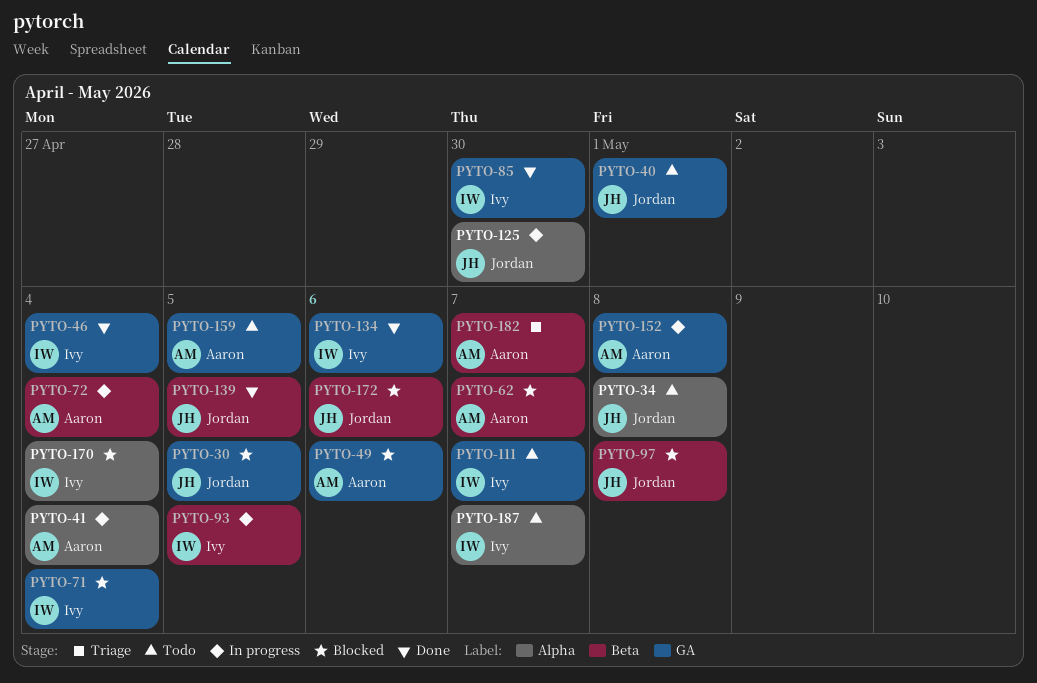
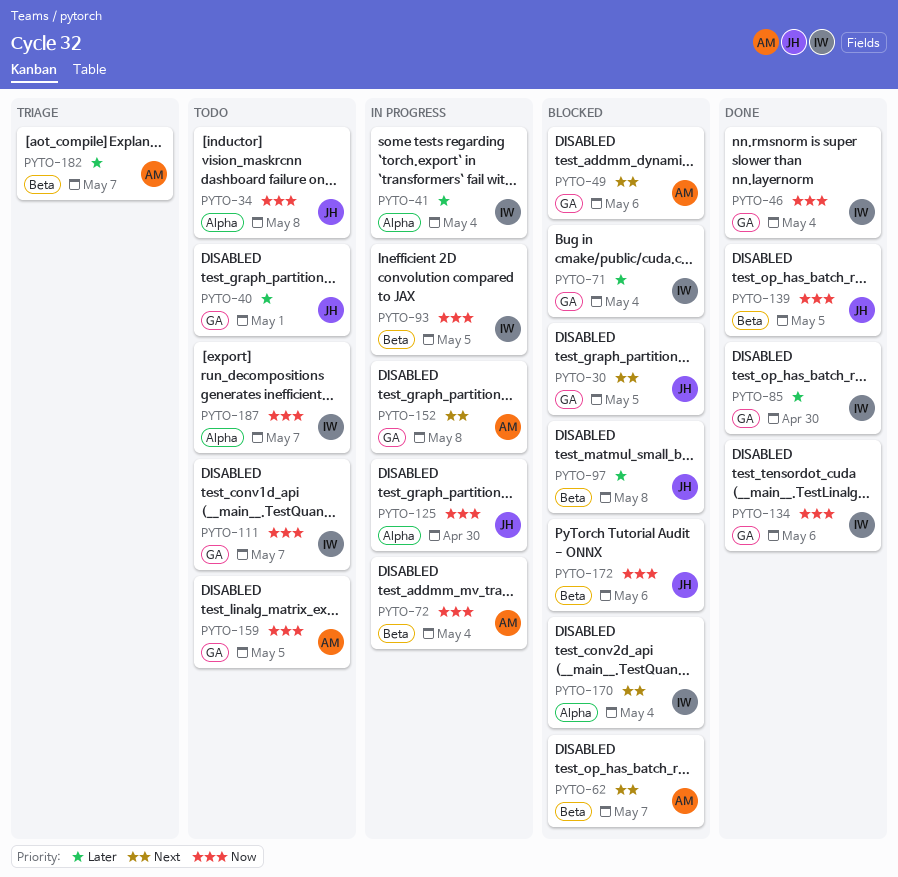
PYTO-41, owner: Aaron -> Ivy

